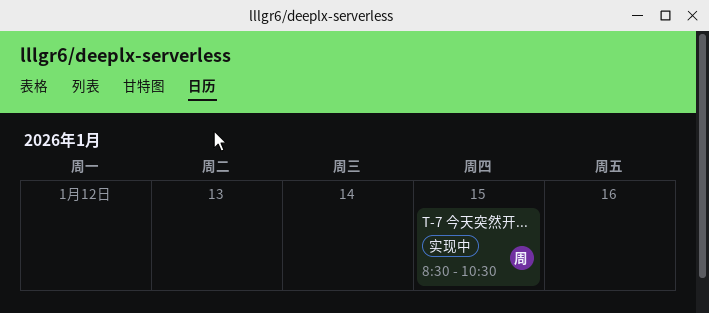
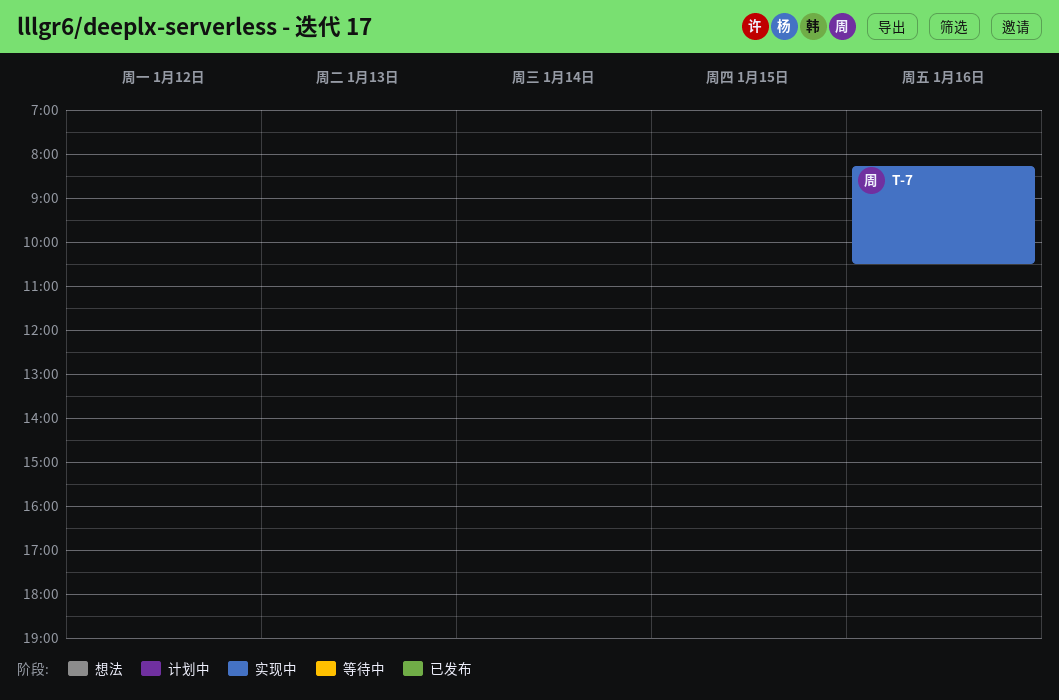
T-7, day: Jan 15 -> Jan 16
T-7, begins: 08:30 -> 08:15

